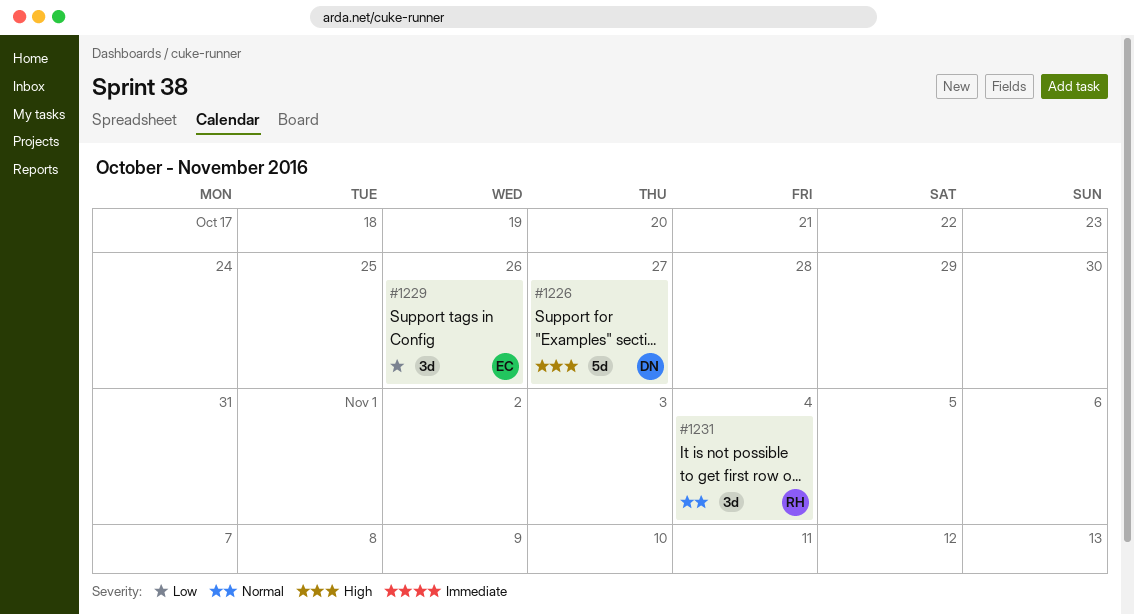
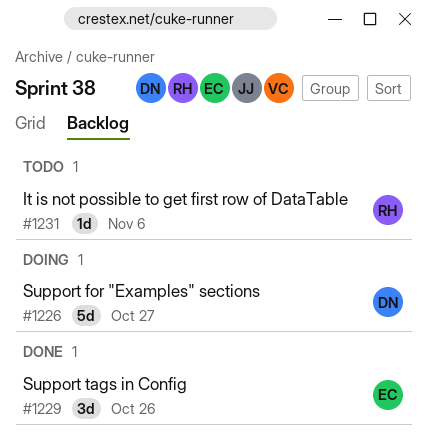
#1231, estimate: 3d -> 1d
#1231, due: Nov 4 -> Nov 6

